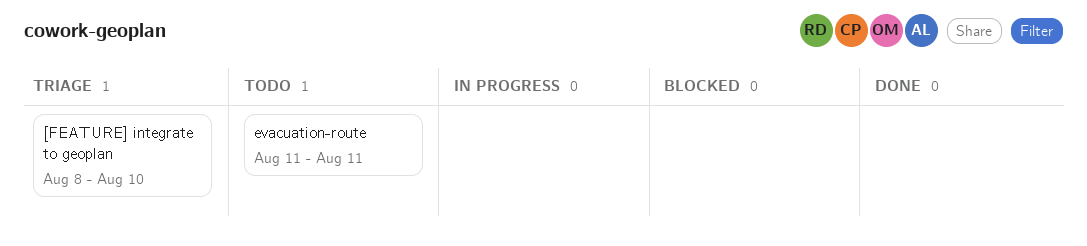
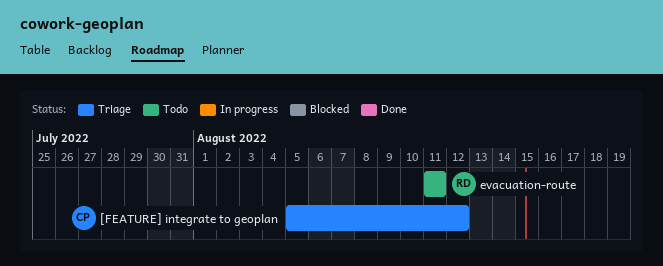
[FEATURE] integrate to geoplan, start: Aug 8 -> Aug 5
[FEATURE] integrate to geoplan, due: Aug 10 -> Aug 12

